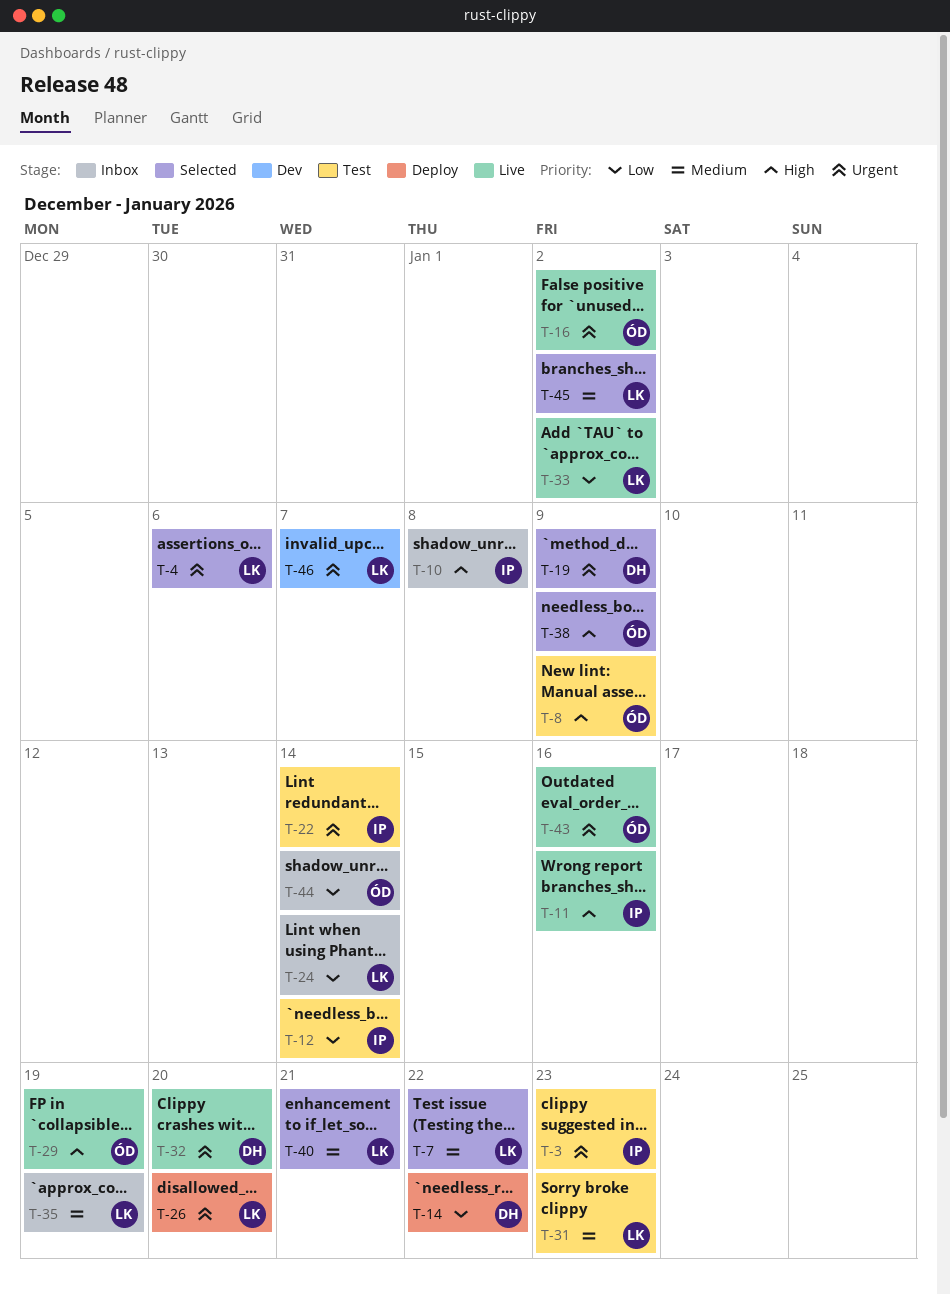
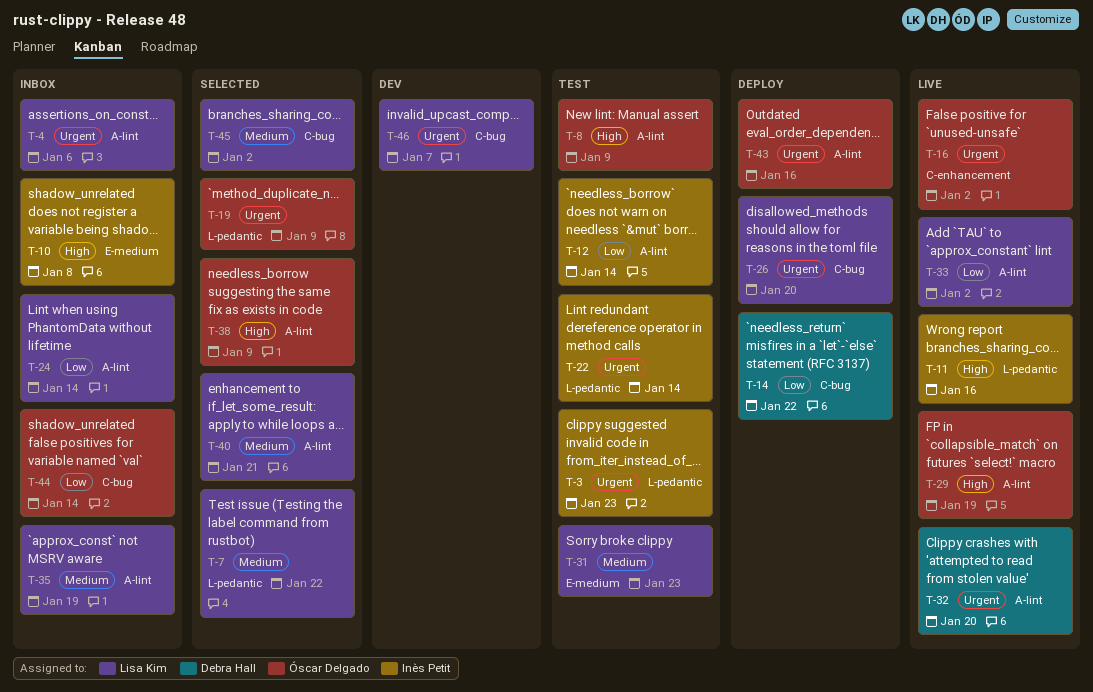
T-4, status: Selected -> Inbox
T-19, owner: Debra Hall -> Óscar Delgado
T-43, status: Live -> Deploy

